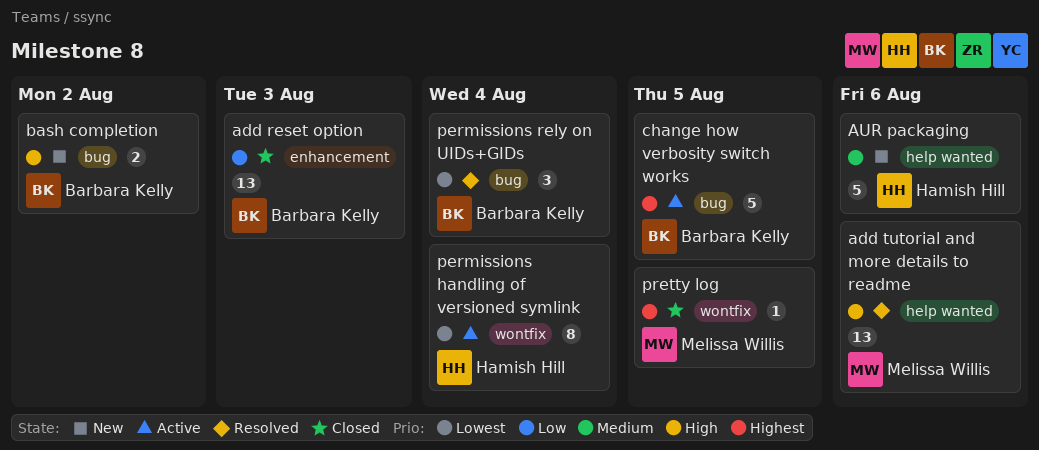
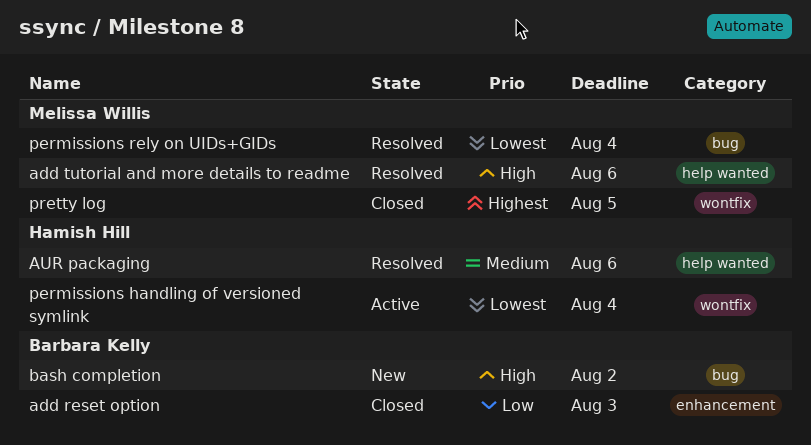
AUR packaging, status: New -> Resolved
change how verbosity switch works: present -> none
permissions rely on UIDs+GIDs, owner: Barbara Kelly -> Melissa Willis

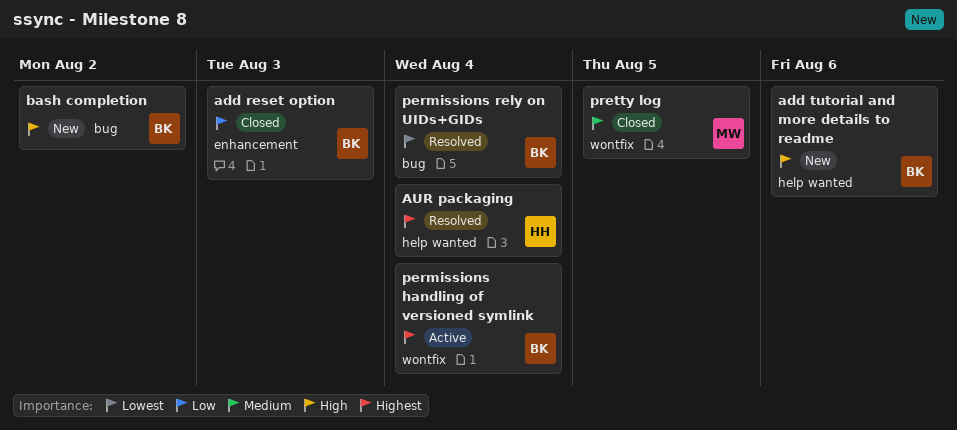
add tutorial and more details to readme, status: Resolved -> New
add tutorial and more details to readme, owner: Melissa Willis -> Barbara Kelly
AUR packaging, priority: Medium -> Highest
AUR packaging, due: Aug 6 -> Aug 4
permissions handling of versioned symlink, owner: Hamish Hill -> Barbara Kelly
permissions handling of versioned symlink, priority: Lowest -> Highest
permissions rely on UIDs+GIDs, owner: Melissa Willis -> Barbara Kelly
pretty log, priority: Highest -> Medium

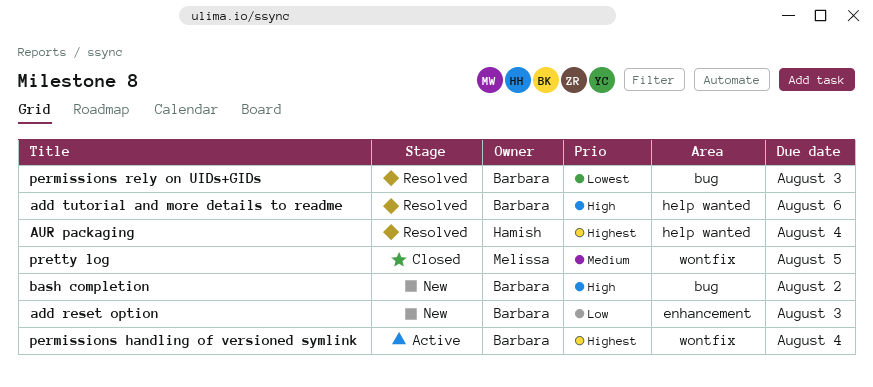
add reset option, status: Closed -> New
add tutorial and more details to readme, status: New -> Resolved
permissions rely on UIDs+GIDs, due: Aug 4 -> Aug 3

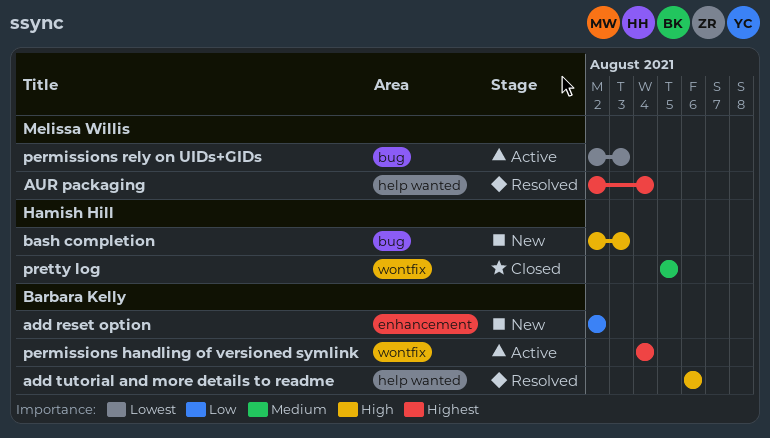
add reset option, due: Aug 3 -> Aug 2
AUR packaging, owner: Hamish Hill -> Melissa Willis
bash completion, owner: Barbara Kelly -> Hamish Hill
bash completion, due: Aug 2 -> Aug 3
permissions rely on UIDs+GIDs, status: Resolved -> Active
permissions rely on UIDs+GIDs, owner: Barbara Kelly -> Melissa Willis
pretty log, owner: Melissa Willis -> Hamish Hill

